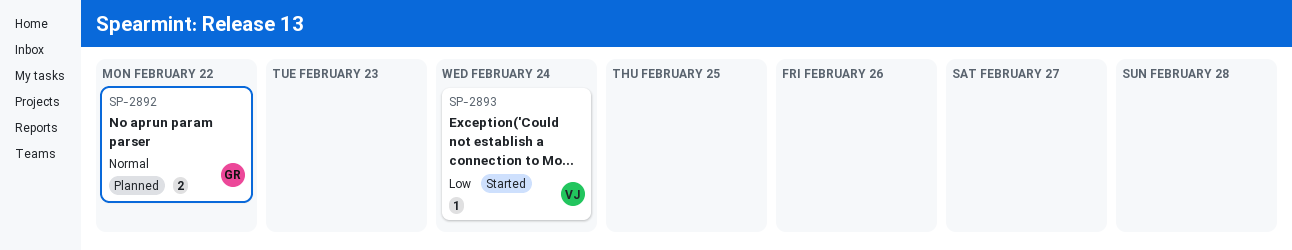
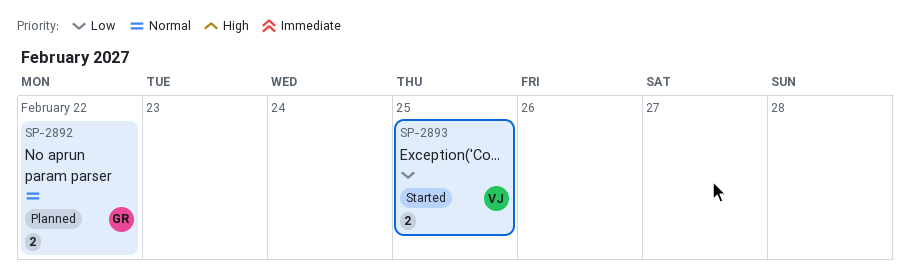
SP-2893, estimate: 1 -> 2
SP-2893, due: Feb 24 -> Feb 25

